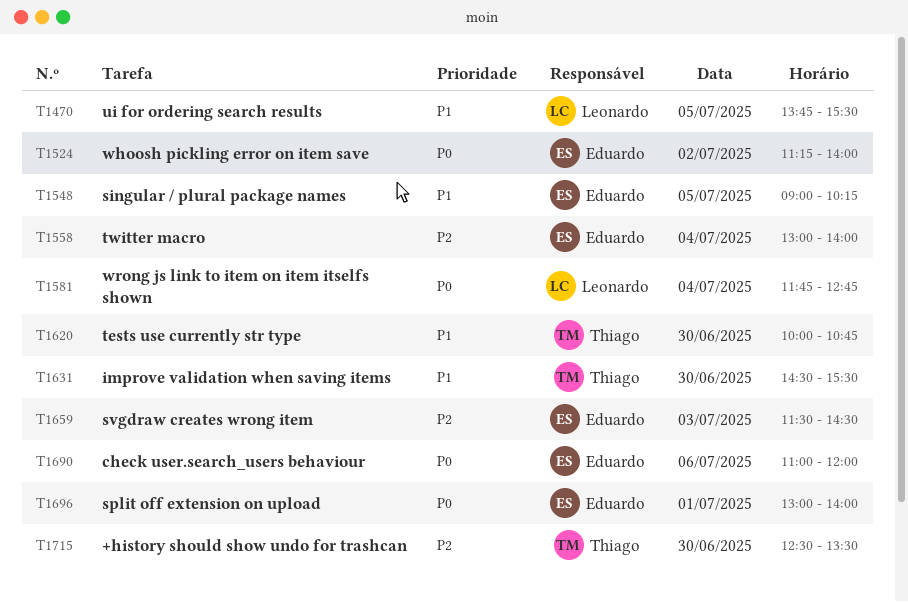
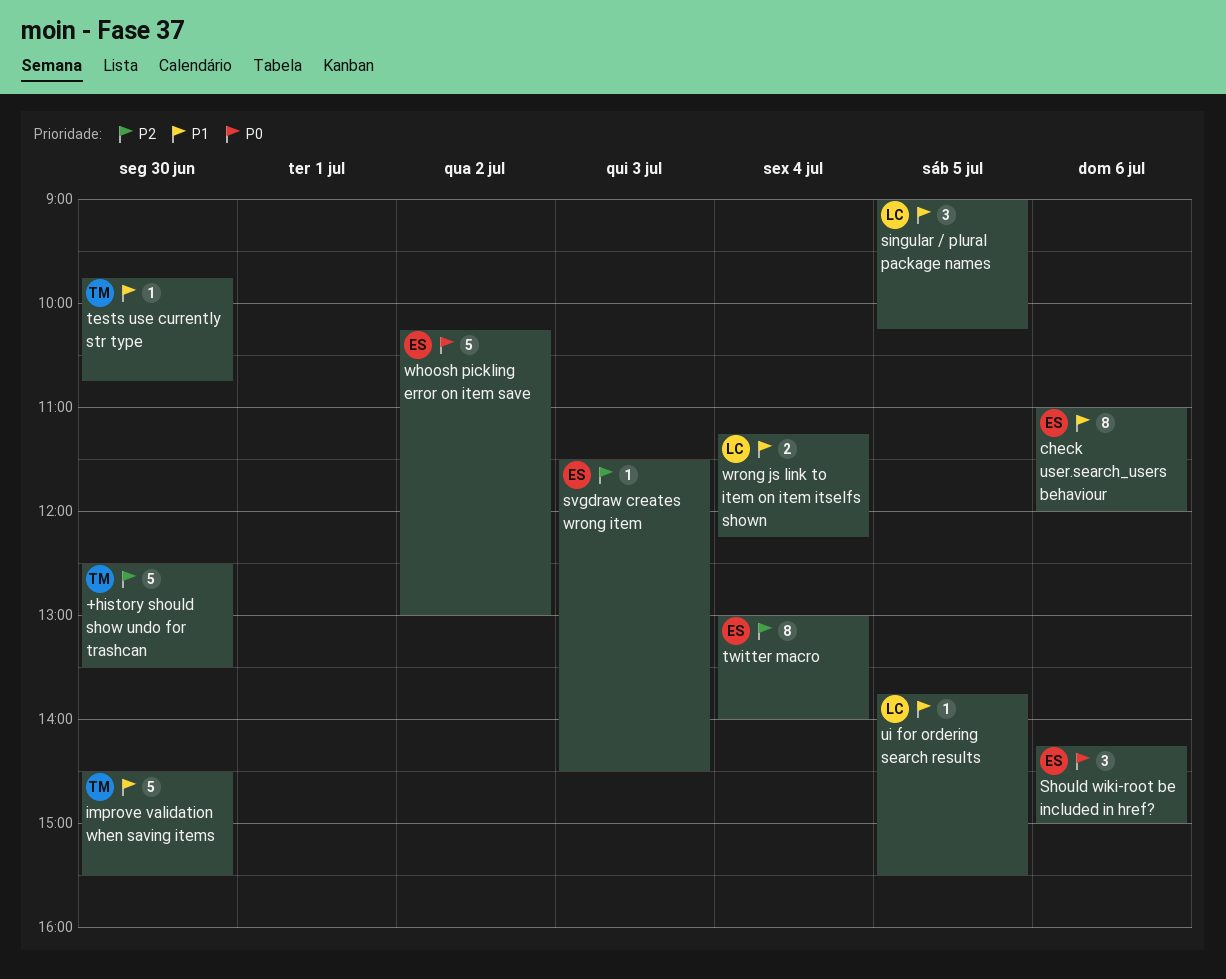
check user.search_users behaviour, priority: P0 -> P1
Should wiki-root be included in href?: none -> present
singular / plural package names, owner: Eduardo -> Leonardo
split off extension on upload: present -> none
tests use currently str type, begins: 10:00 -> 09:45
whoosh pickling error on item save, begins: 11:15 -> 10:15
whoosh pickling error on item save, ends: 14:00 -> 13:00
wrong js link to item on item itselfs shown, priority: P0 -> P1
wrong js link to item on item itselfs shown, begins: 11:45 -> 11:15
wrong js link to item on item itselfs shown, ends: 12:45 -> 12:15

